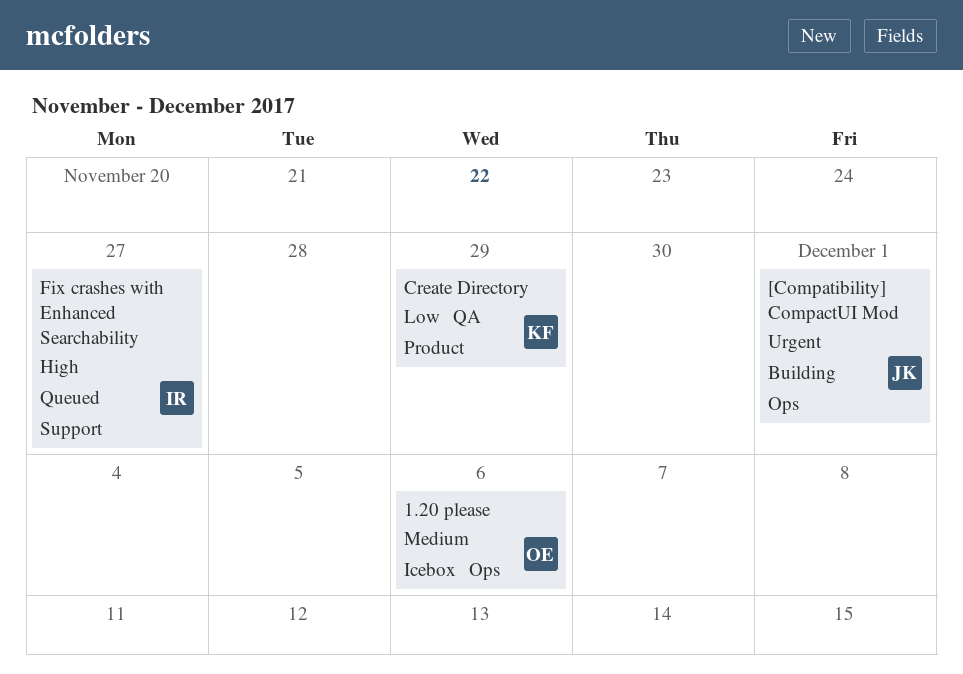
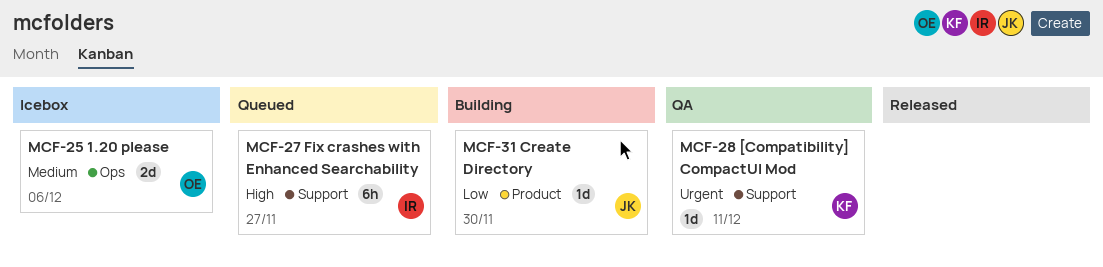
[Compatibility] CompactUI Mod, status: Building -> QA
[Compatibility] CompactUI Mod, owner: JK -> KF
[Compatibility] CompactUI Mod, label: Ops -> Support
[Compatibility] CompactUI Mod, due: Dec 1 -> Dec 11
Create Directory, status: QA -> Building
Create Directory, owner: KF -> JK
Create Directory, due: Nov 29 -> Nov 30

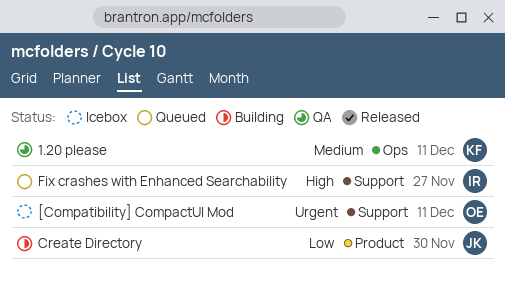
1.20 please, status: Icebox -> QA
1.20 please, owner: OE -> KF
1.20 please, due: Dec 6 -> Dec 11
[Compatibility] CompactUI Mod, status: QA -> Icebox
[Compatibility] CompactUI Mod, owner: KF -> OE

